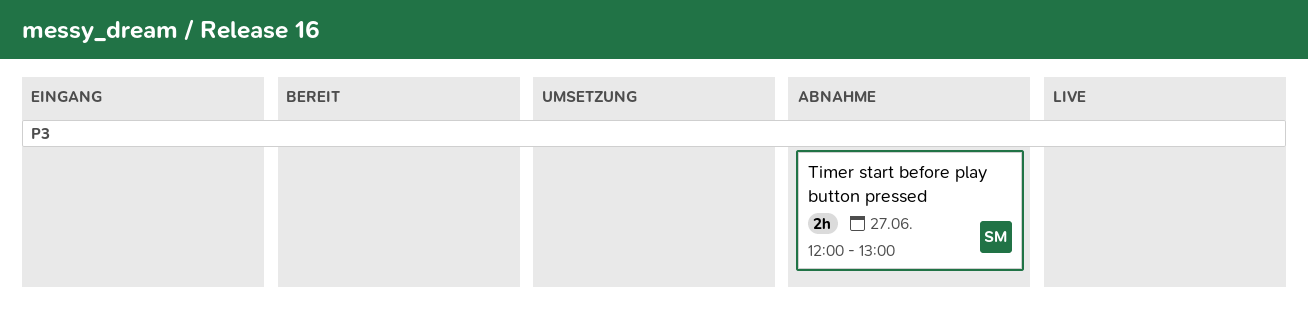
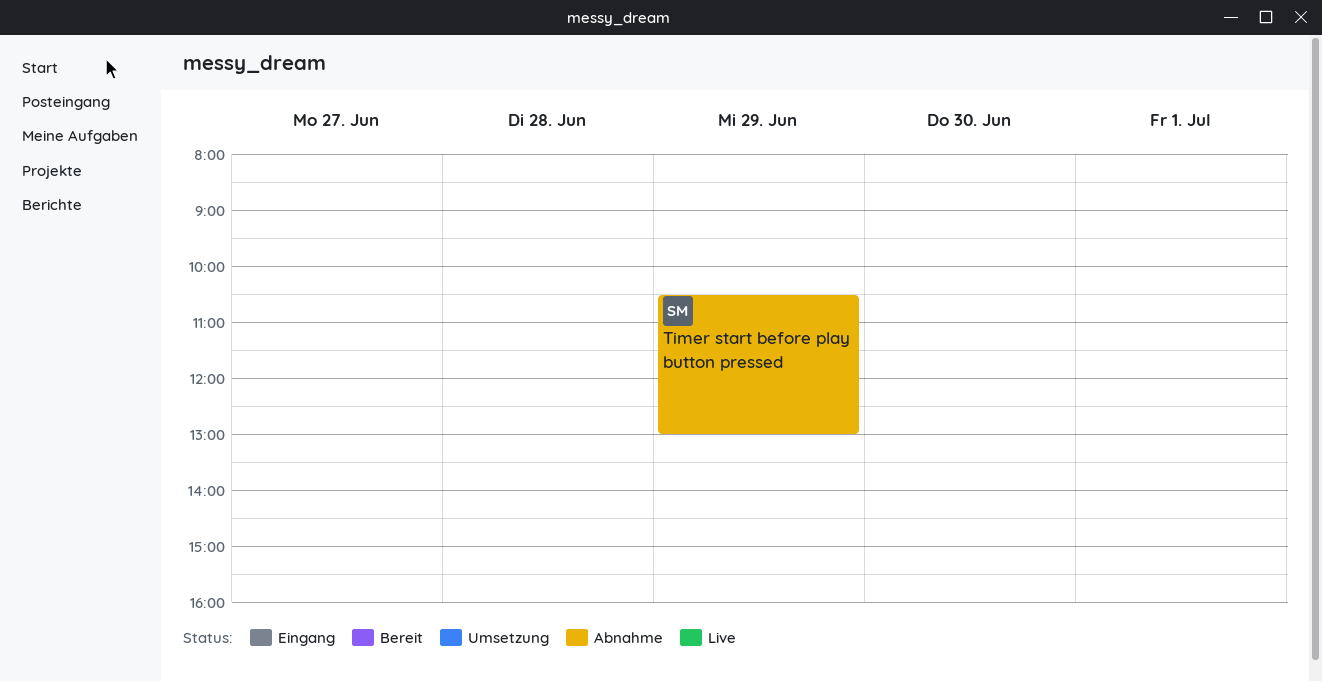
Timer start before play button pressed, day: Jun 27 -> Jun 29
Timer start before play button pressed, begins: 12:00 -> 10:30

